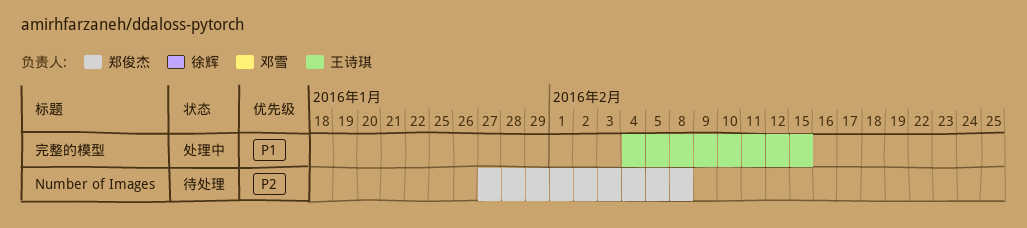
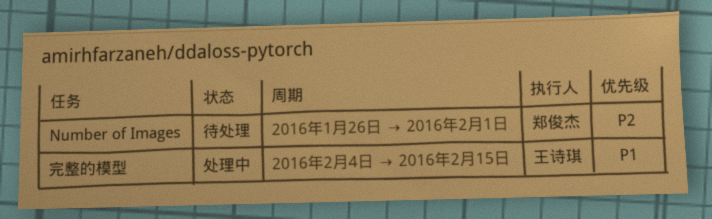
Number of Images, start: Jan 27 -> Jan 26
Number of Images, due: Feb 8 -> Feb 1

